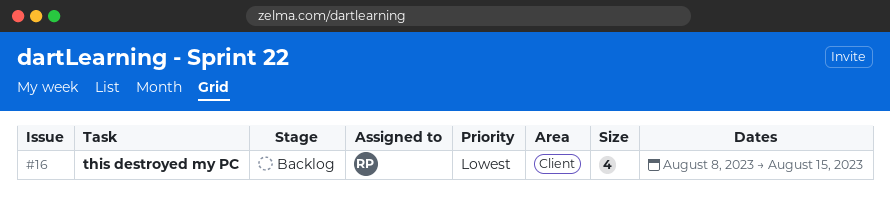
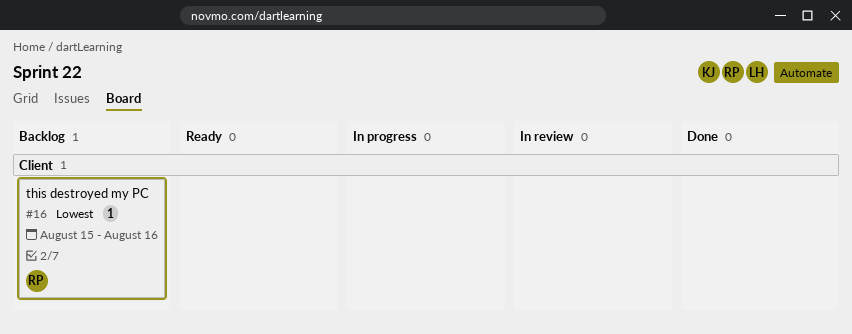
#16, estimate: 4 -> 1
#16, start: Aug 8 -> Aug 15
#16, due: Aug 15 -> Aug 16

